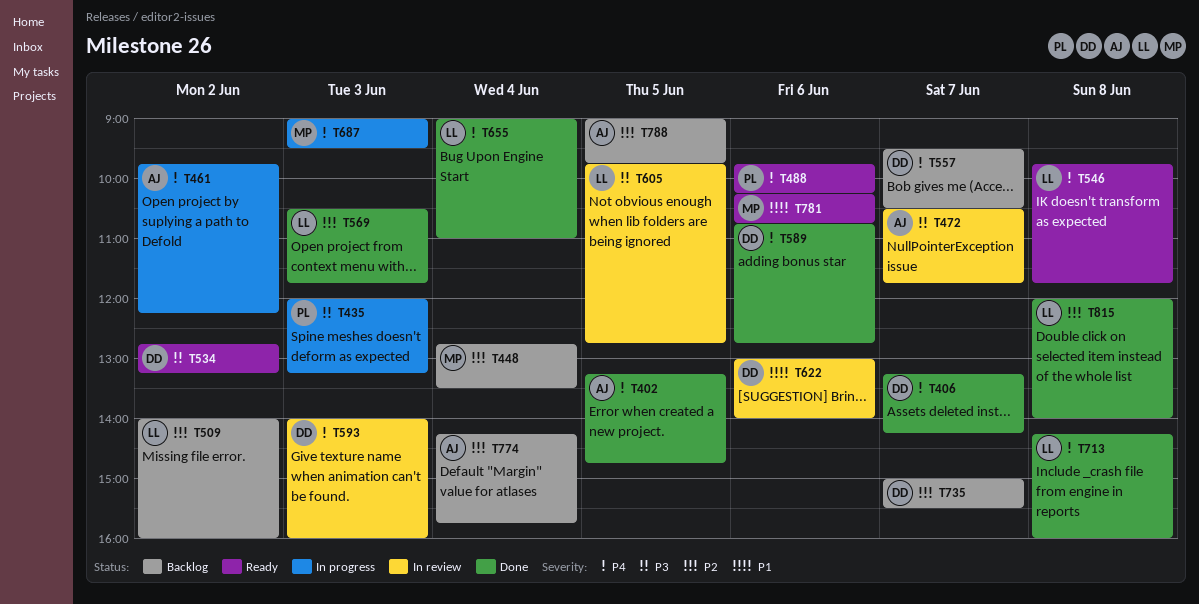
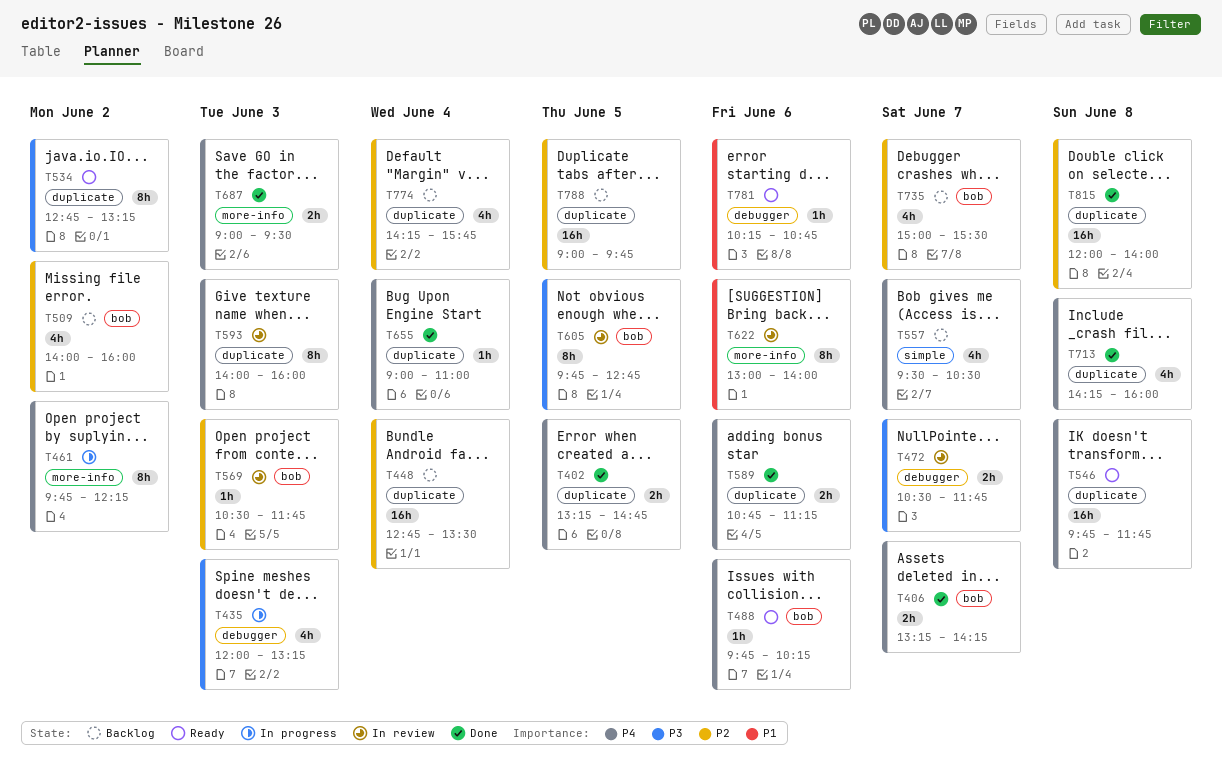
T569, status: Done -> In review
T589, ends: 12:45 -> 11:15
T687, status: In progress -> Done

